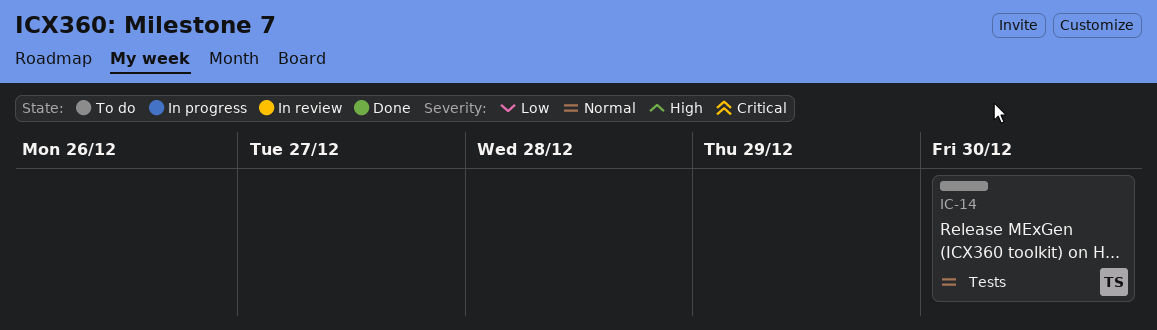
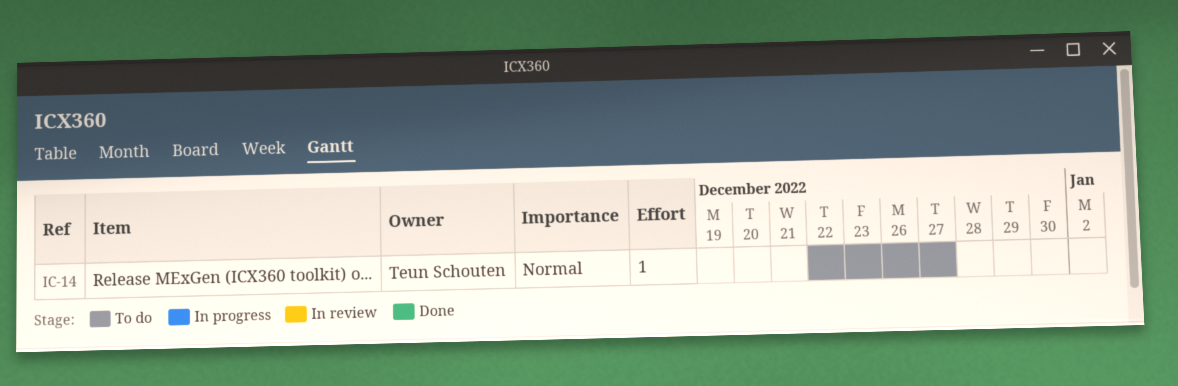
IC-14, due: Dec 30 -> Dec 27

